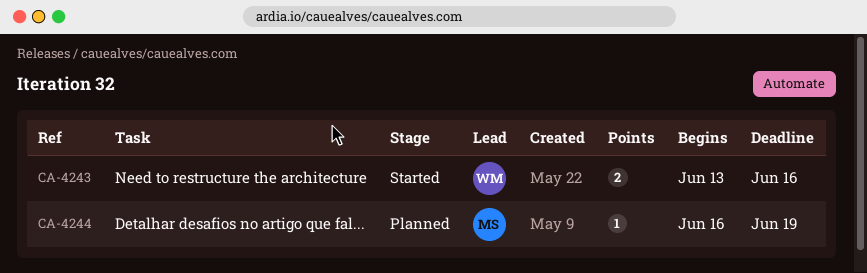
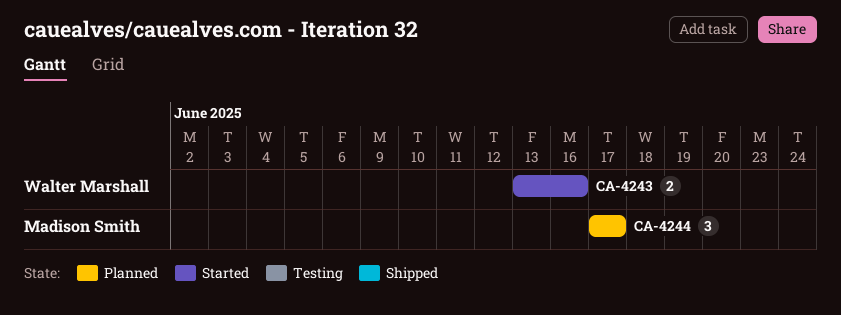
CA-4244, estimate: 1 -> 3
CA-4244, start: Jun 16 -> Jun 17
CA-4244, due: Jun 19 -> Jun 17

